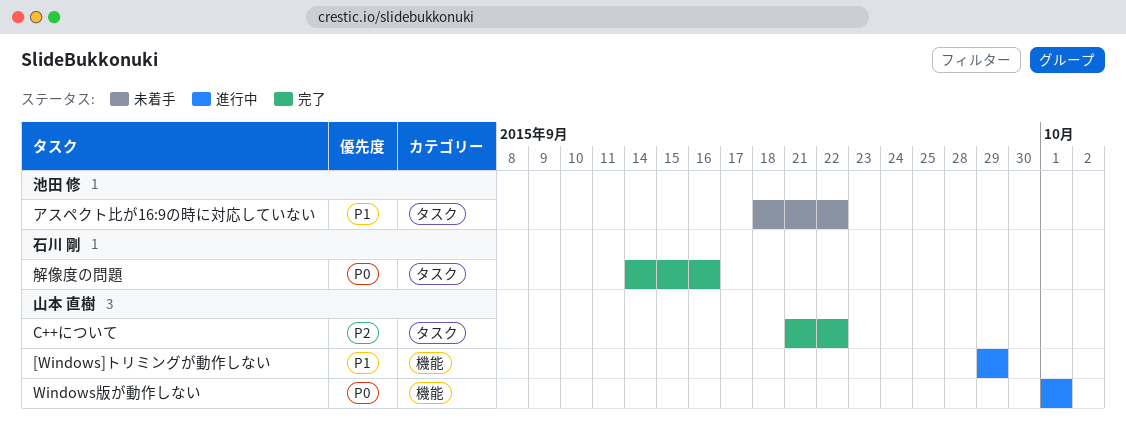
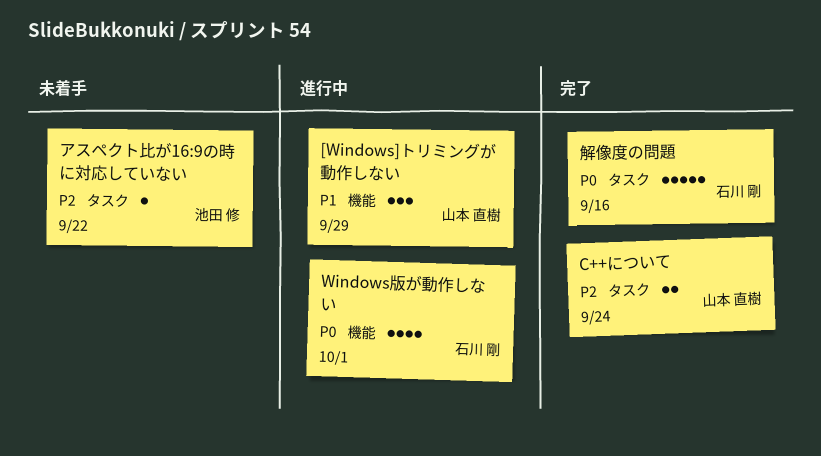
C++について, due: Sep 22 -> Sep 24
Windows版が動作しない, owner: 山本 直樹 -> 石川 剛
アスペクト比が16:9の時に対応していない, priority: P1 -> P2

